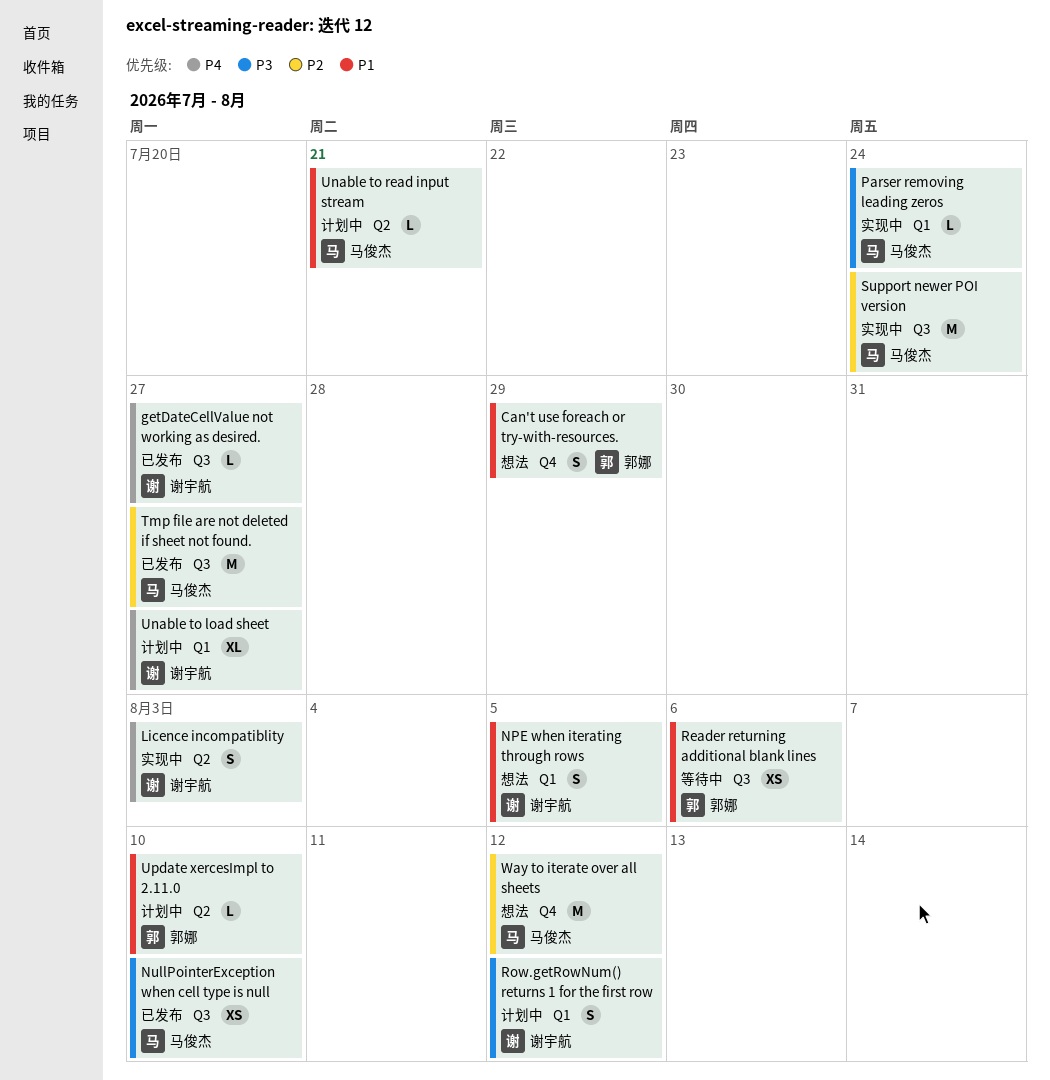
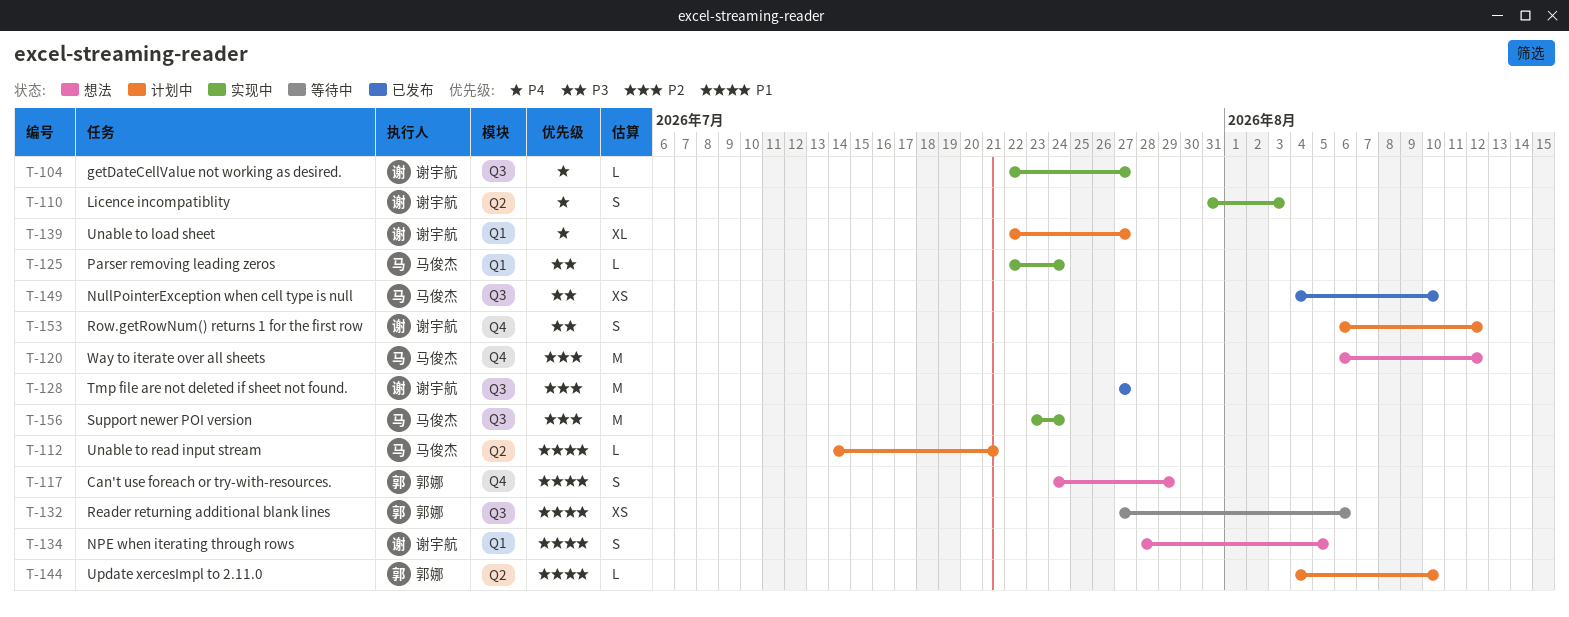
getDateCellValue not working as desired., status: 已发布 -> 实现中
Row.getRowNum() returns 1 for the first row, label: Q1 -> Q4
Tmp file are not deleted if sheet not found., owner: 马俊杰 -> 谢宇航

